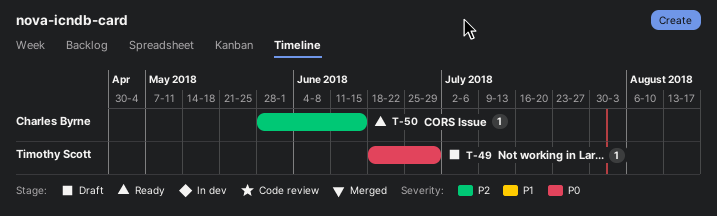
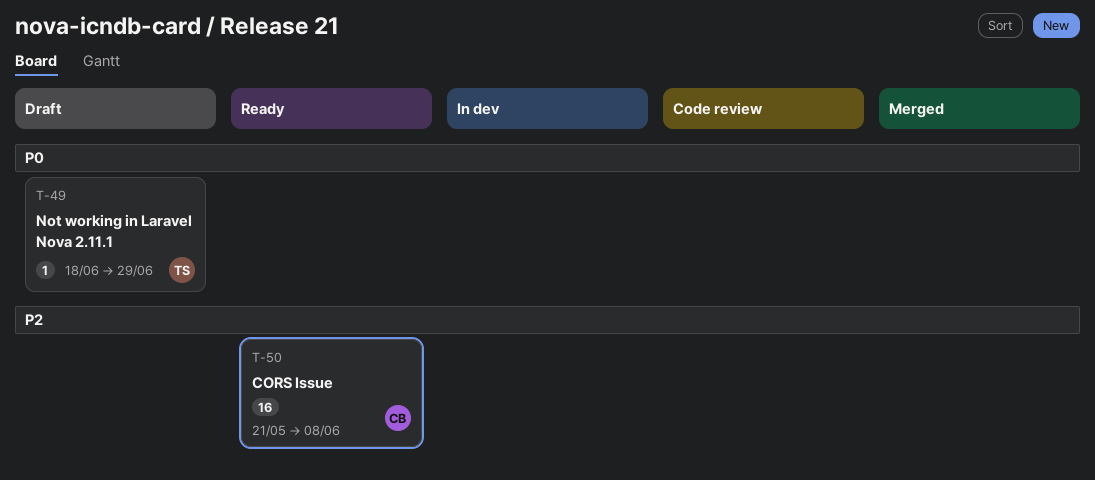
T-50, estimate: 1 -> 16
T-50, start: May 28 -> May 21
T-50, due: Jun 15 -> Jun 8

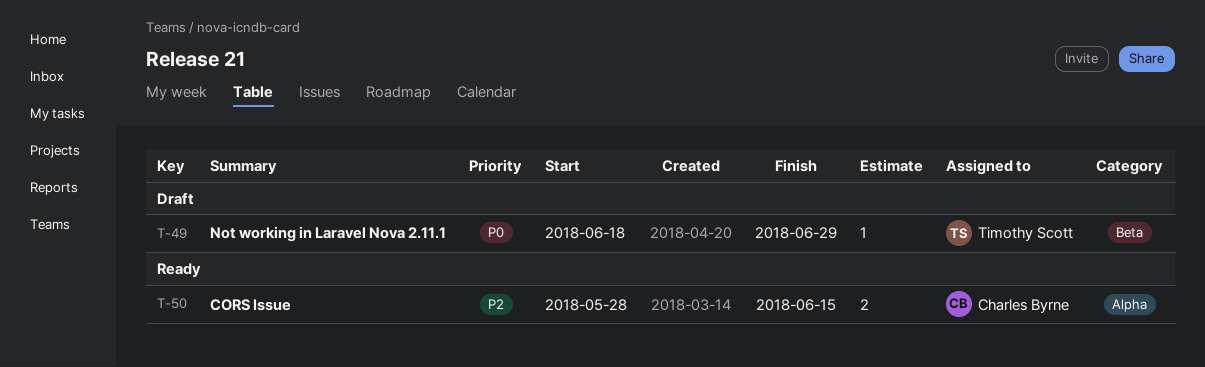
T-50, estimate: 16 -> 2
T-50, start: May 21 -> May 28
T-50, due: Jun 8 -> Jun 15

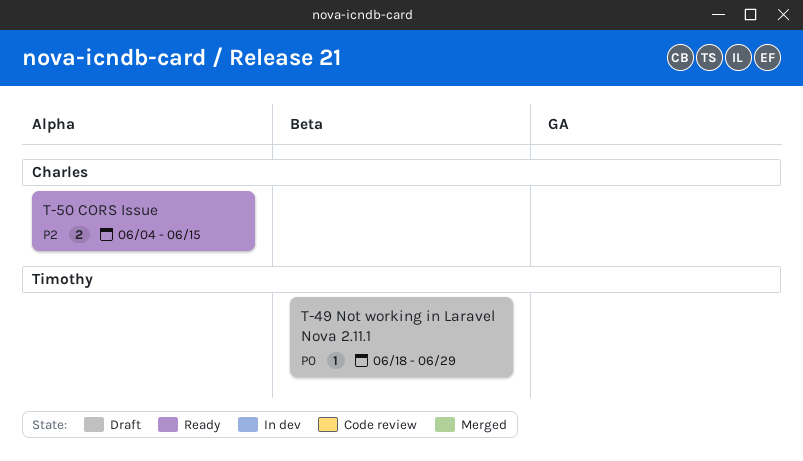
T-50, start: May 28 -> Jun 4

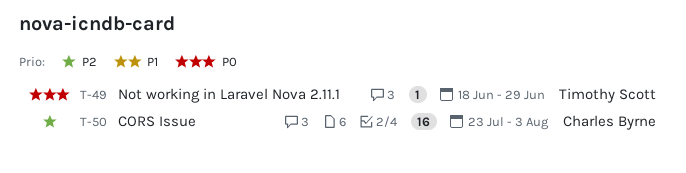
T-50, estimate: 2 -> 16
T-50, start: Jun 4 -> Jul 23
T-50, due: Jun 15 -> Aug 3

